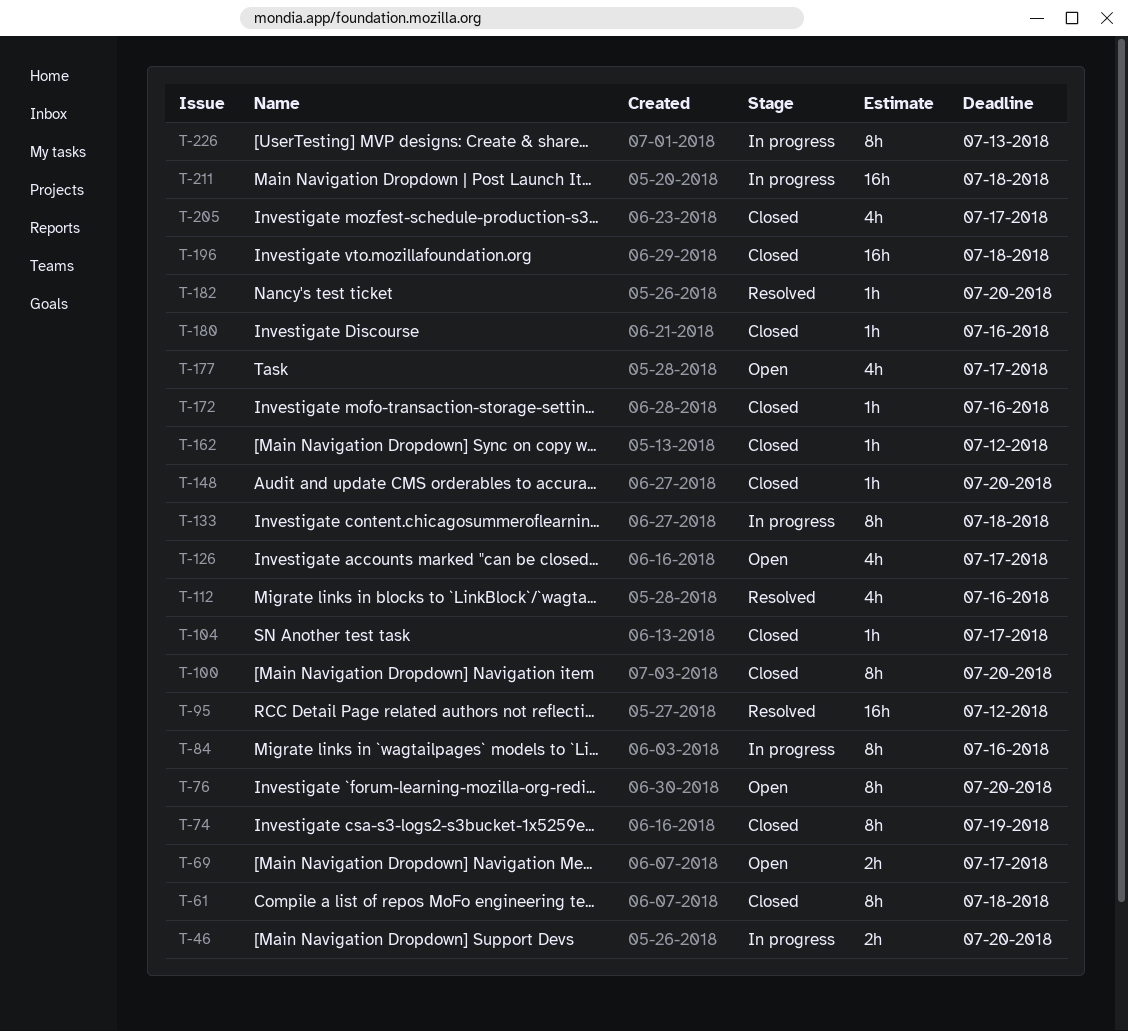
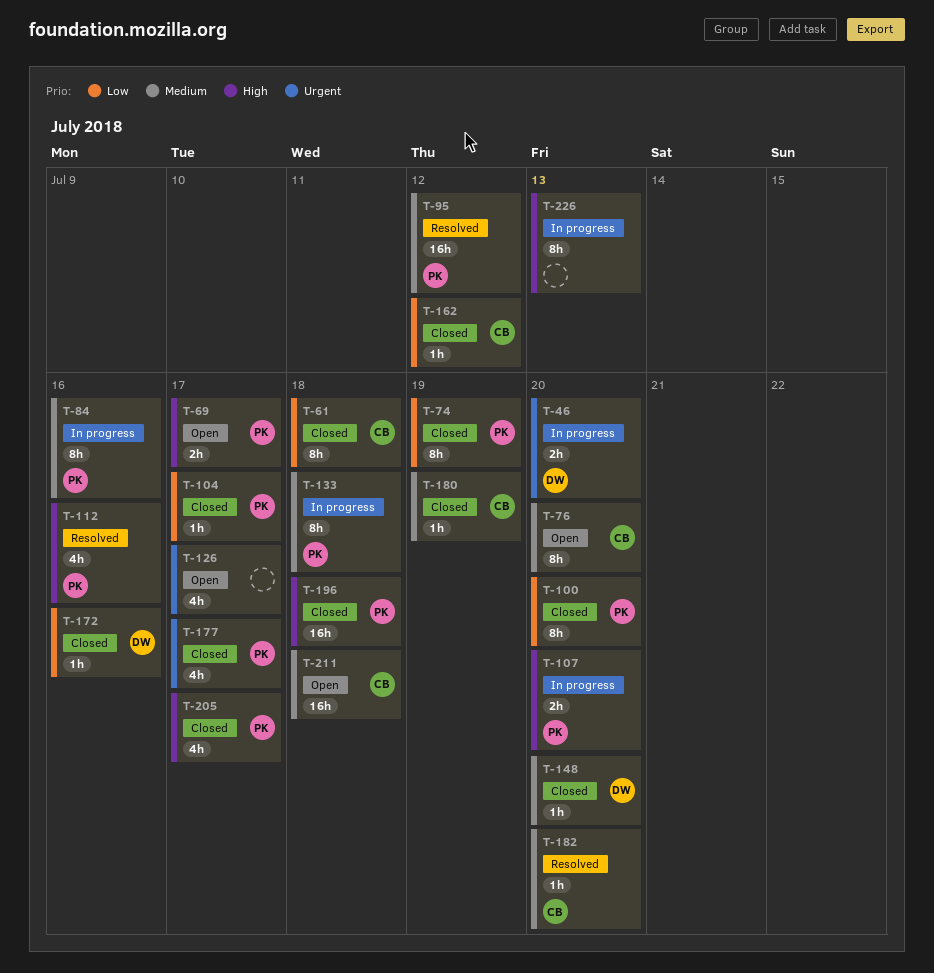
T-107: none -> present
T-177, status: Open -> Closed
T-180, due: Jul 16 -> Jul 19
T-211, status: In progress -> Open

